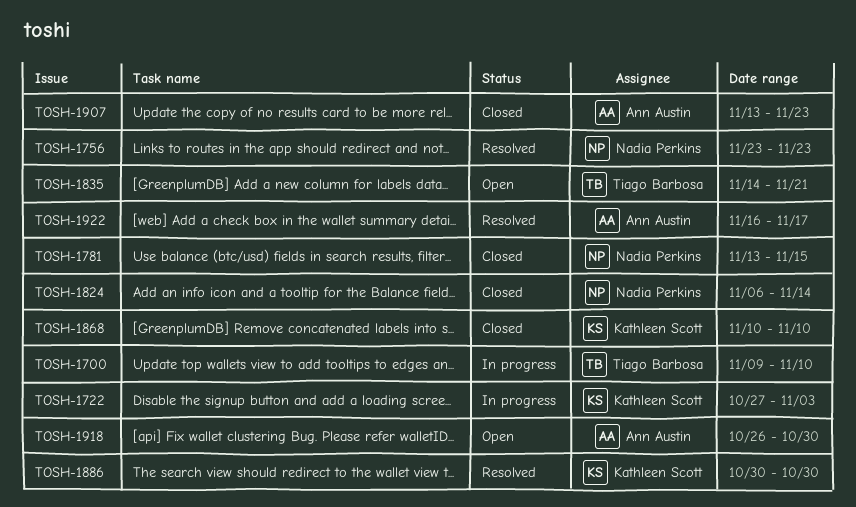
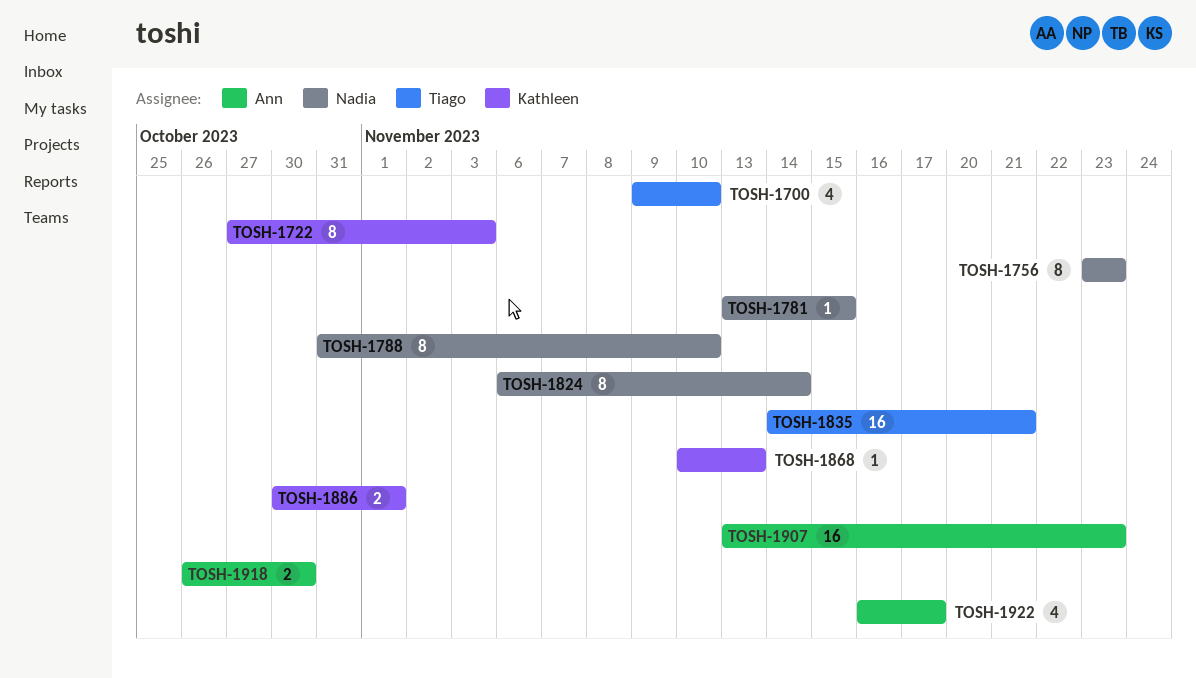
TOSH-1788: none -> present
TOSH-1868, due: Nov 10 -> Nov 13
TOSH-1886, due: Oct 30 -> Nov 1

